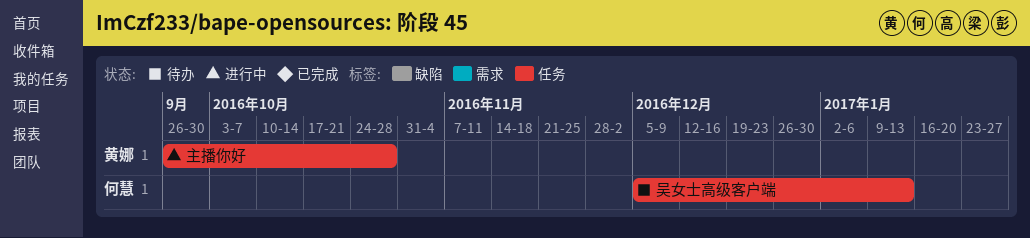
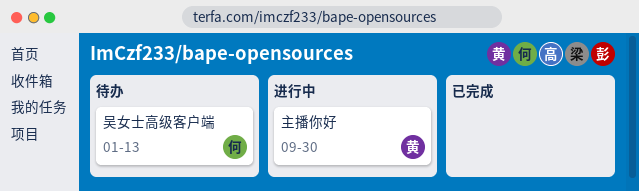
主播你好, due: Oct 28 -> Sep 30

